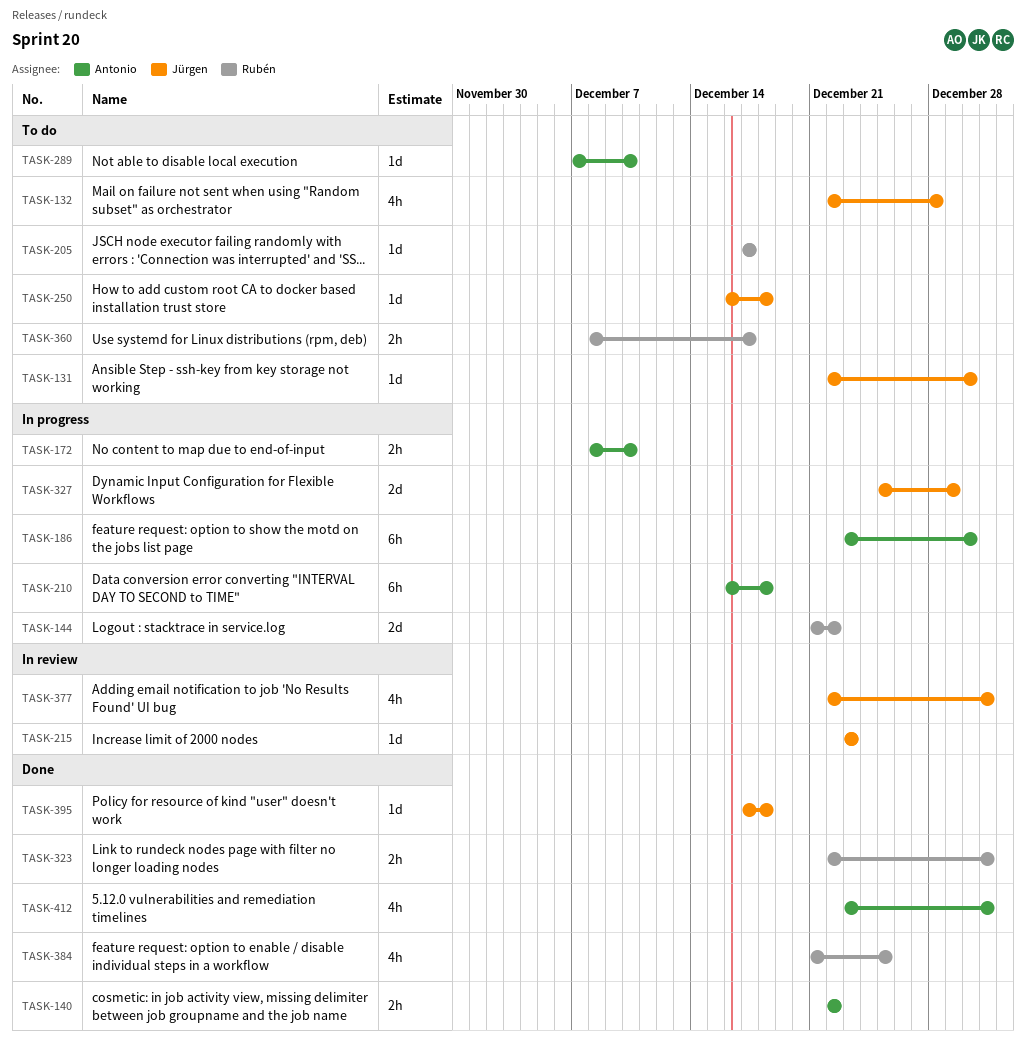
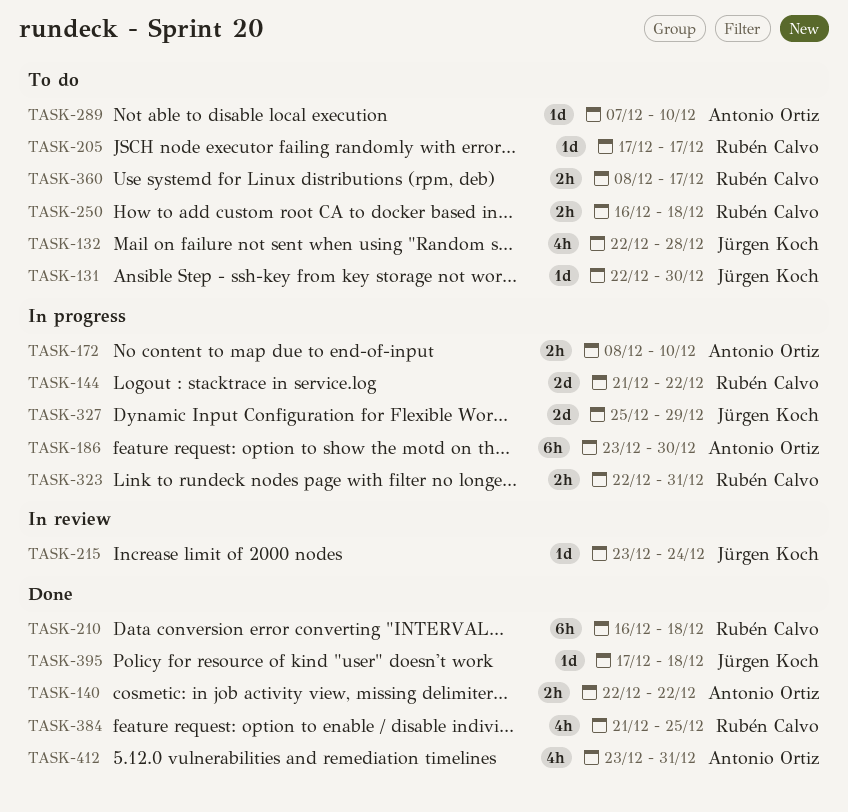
TASK-210, status: In progress -> Done
TASK-210, owner: Antonio Ortiz -> Rubén Calvo
TASK-215, due: Dec 23 -> Dec 24
TASK-250, owner: Jürgen Koch -> Rubén Calvo
TASK-250, estimate: 1d -> 2h
TASK-323, status: Done -> In progress
TASK-377: present -> none

